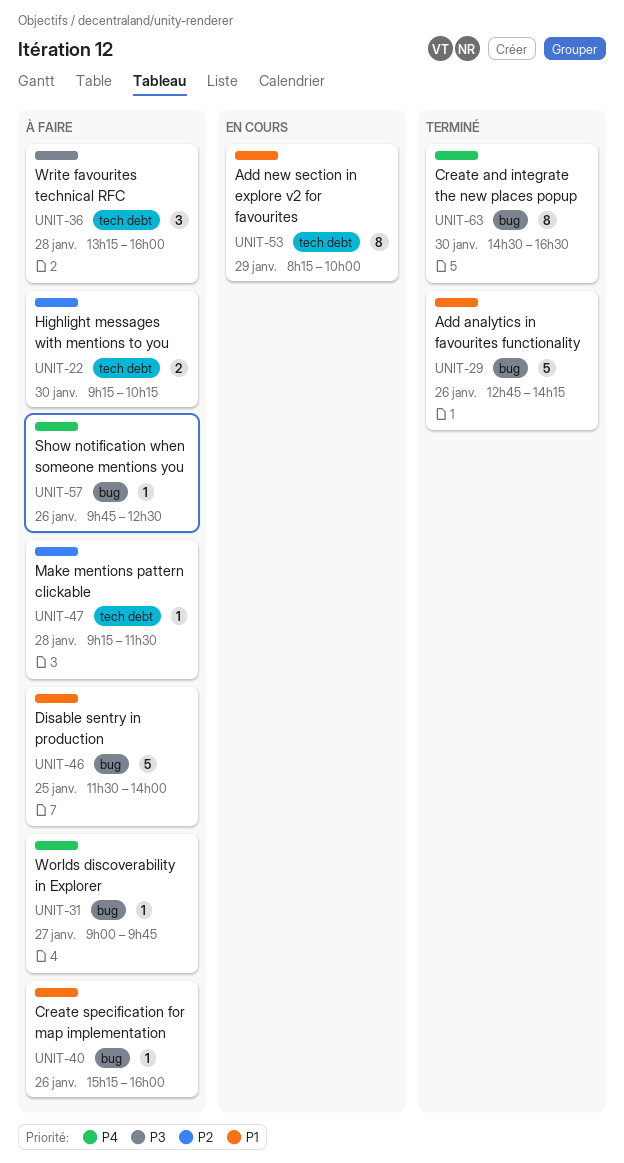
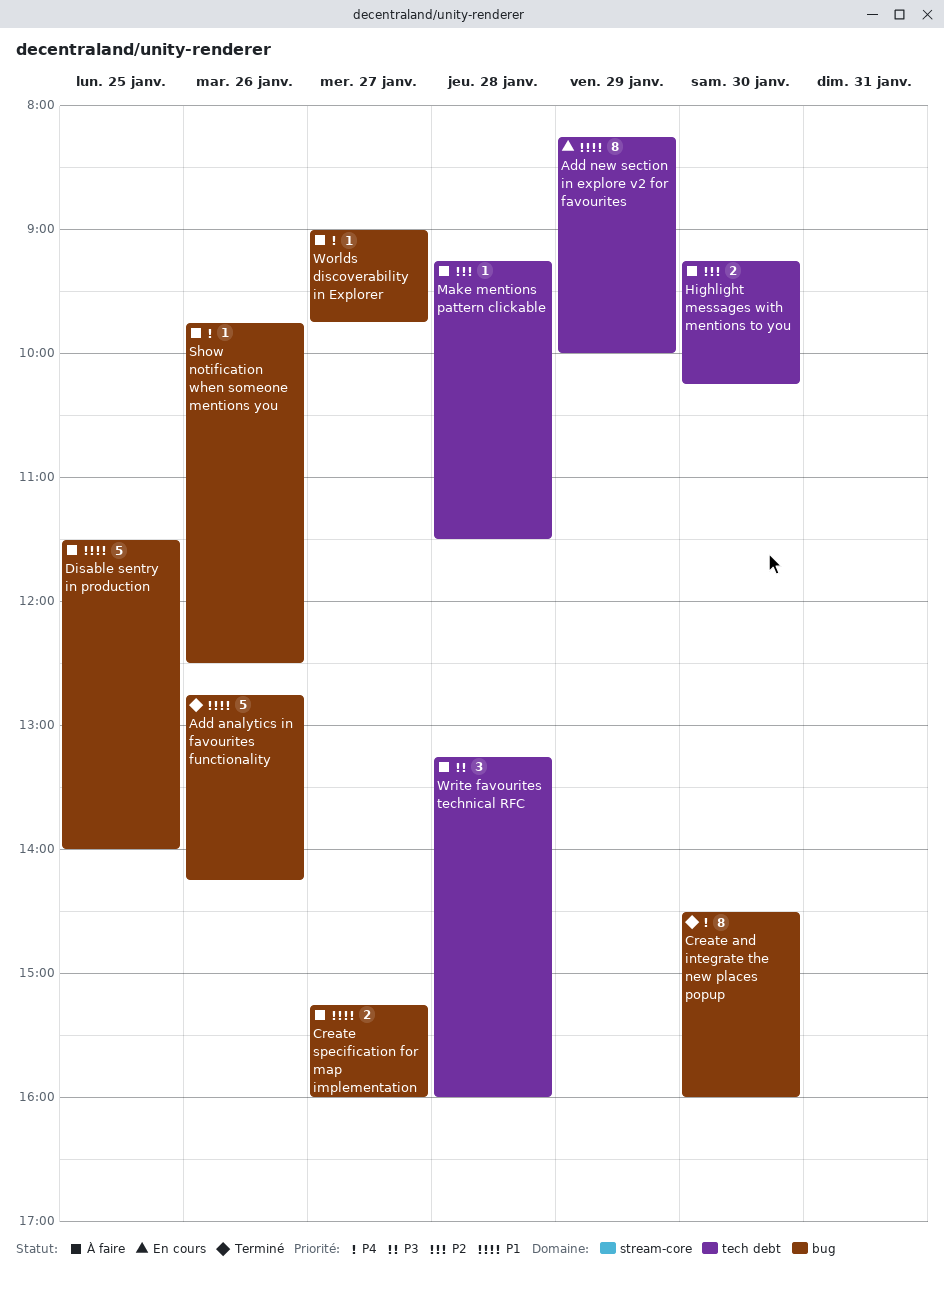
Create and integrate the new places popup, ends: 16:30 -> 16:00
Create specification for map implementation, estimate: 1 -> 2
Create specification for map implementation, day: Jan 26 -> Jan 27

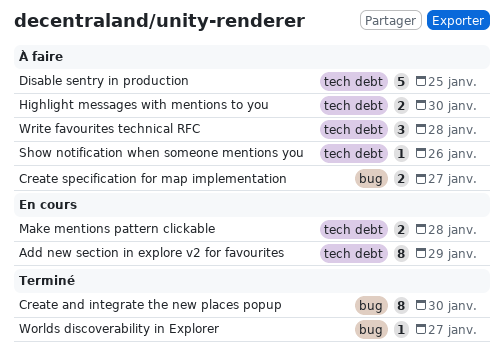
Add analytics in favourites functionality: present -> none
Disable sentry in production, label: bug -> tech debt
Make mentions pattern clickable, status: À faire -> En cours
Make mentions pattern clickable, estimate: 1 -> 2
Show notification when someone mentions you, label: bug -> tech debt
Worlds discoverability in Explorer, status: À faire -> Terminé

